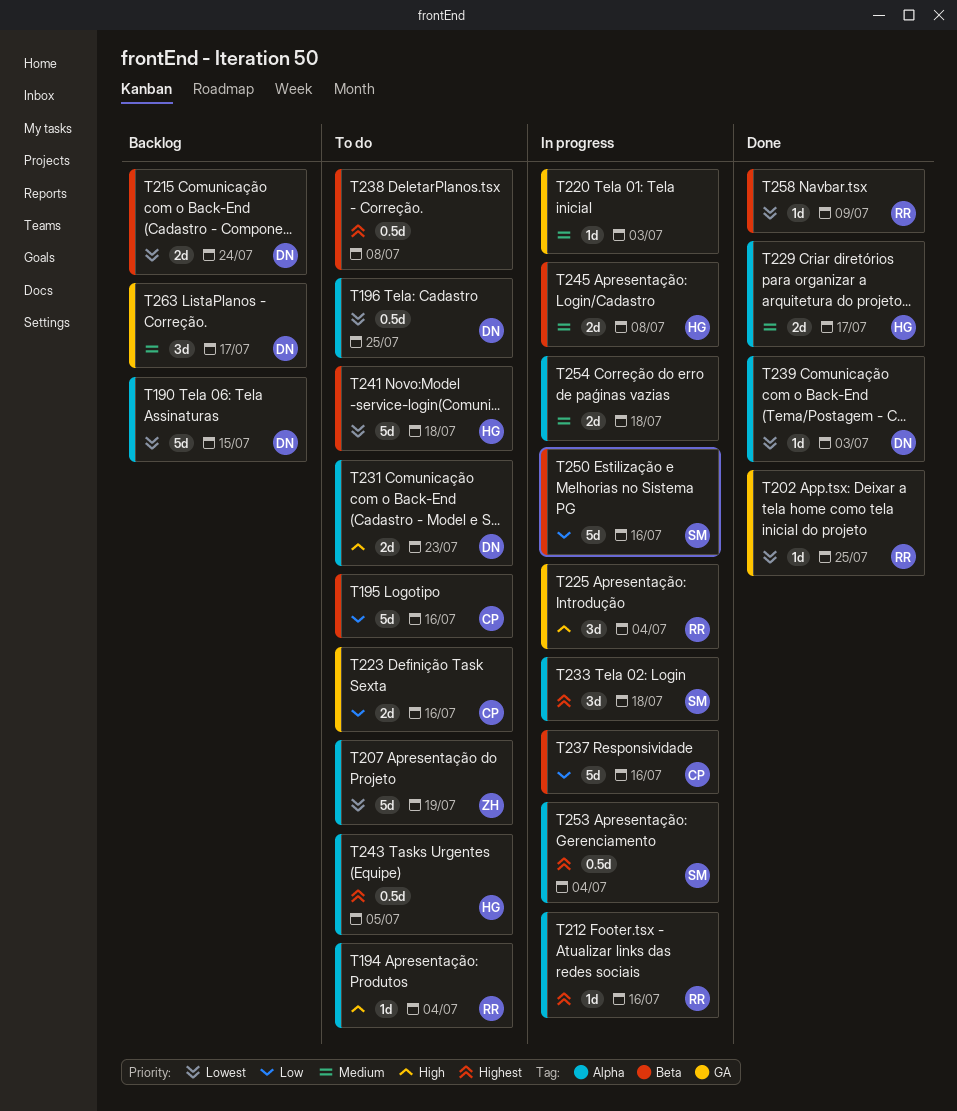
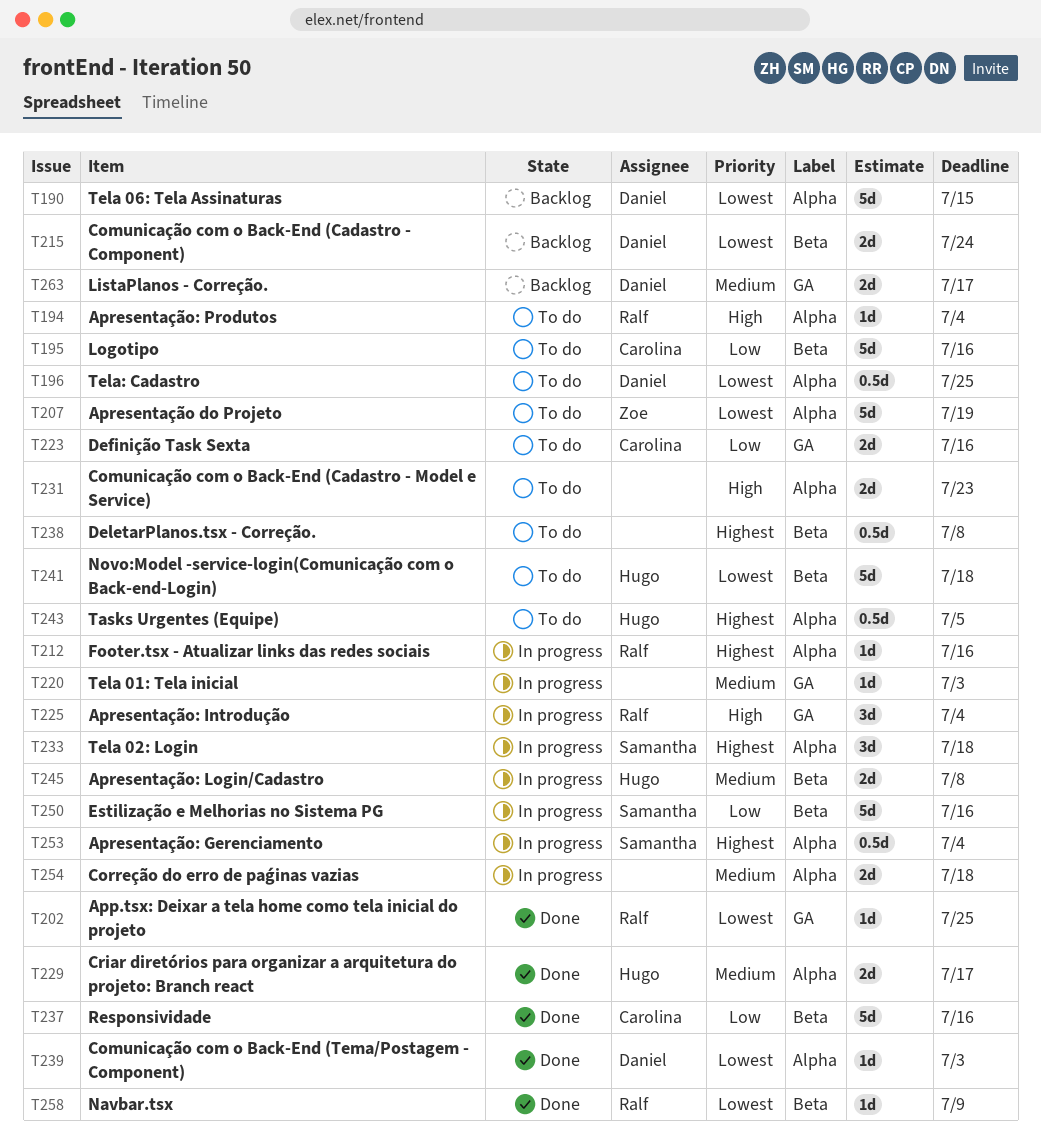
T231, owner: Daniel -> none
T237, status: In progress -> Done
T263, estimate: 3d -> 2d

